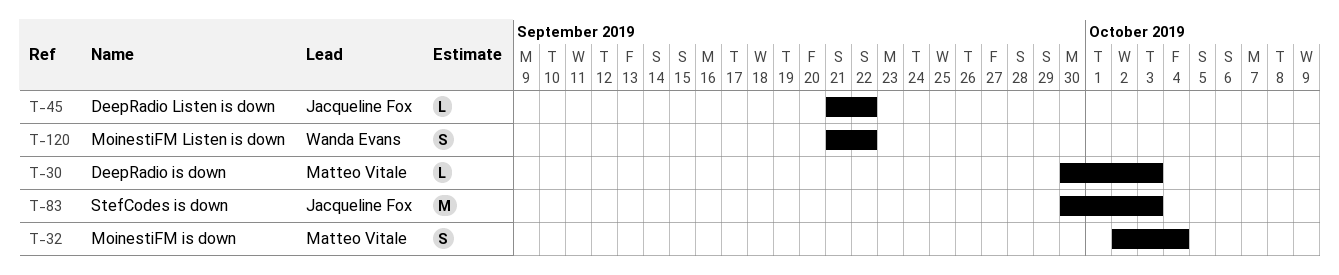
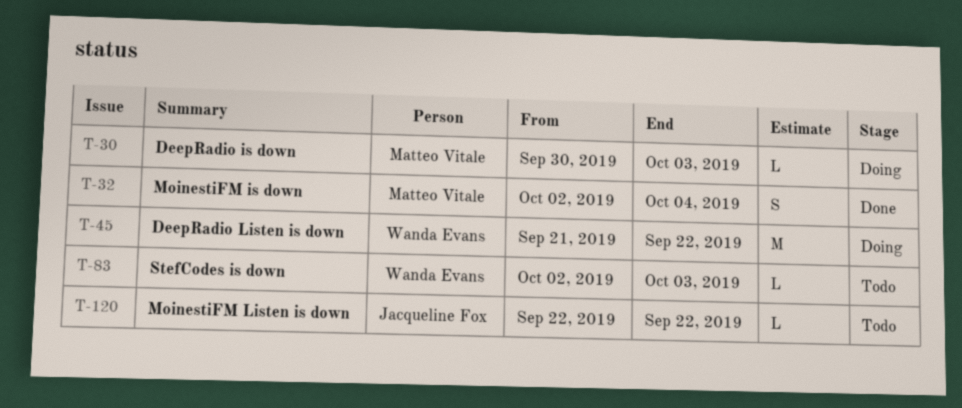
T-45, owner: Jacqueline Fox -> Wanda Evans
T-45, estimate: L -> M
T-83, owner: Jacqueline Fox -> Wanda Evans
T-83, estimate: M -> L
T-83, start: Sep 30 -> Oct 2
T-120, owner: Wanda Evans -> Jacqueline Fox
T-120, estimate: S -> L
T-120, start: Sep 21 -> Sep 22

